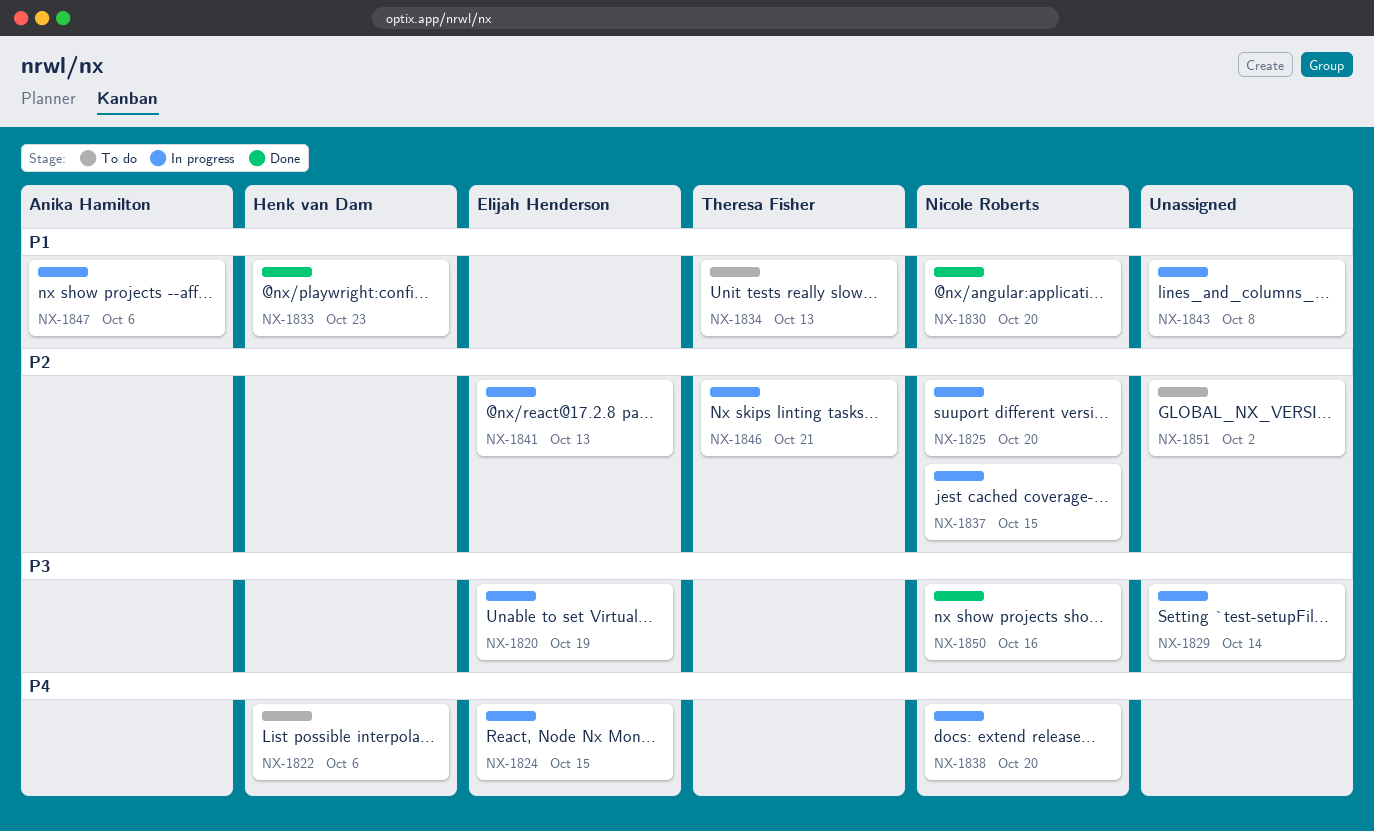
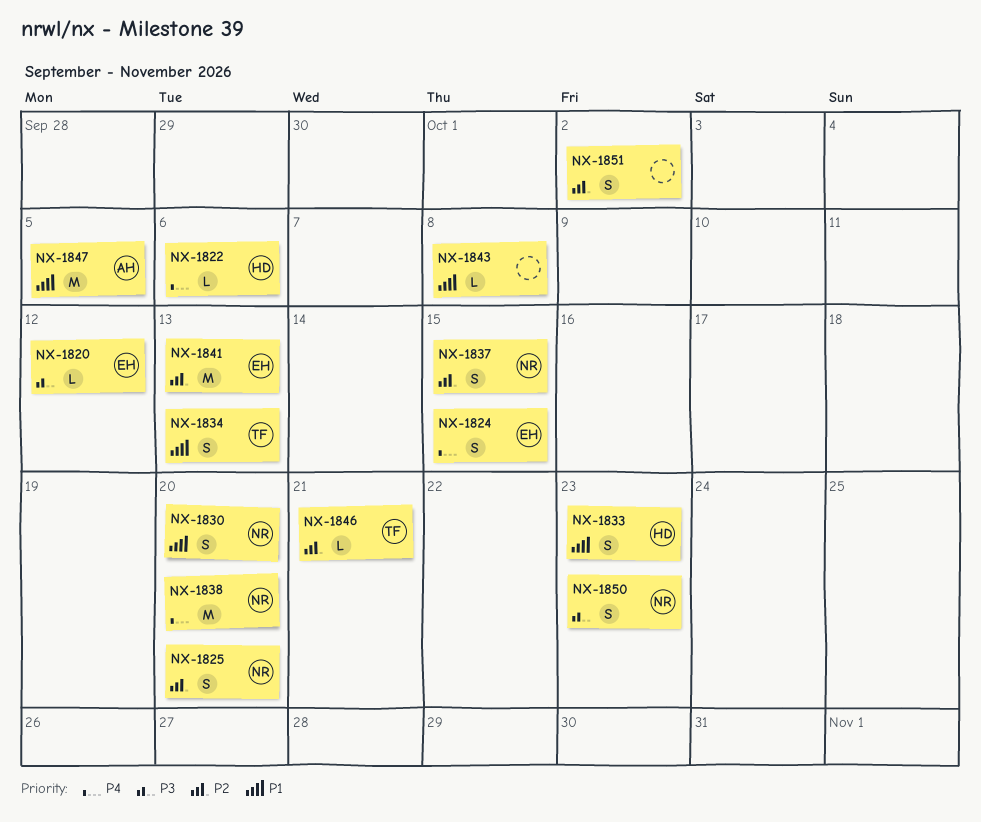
NX-1820, due: Oct 19 -> Oct 12
NX-1829: present -> none
NX-1847, due: Oct 6 -> Oct 5
NX-1850, due: Oct 16 -> Oct 23

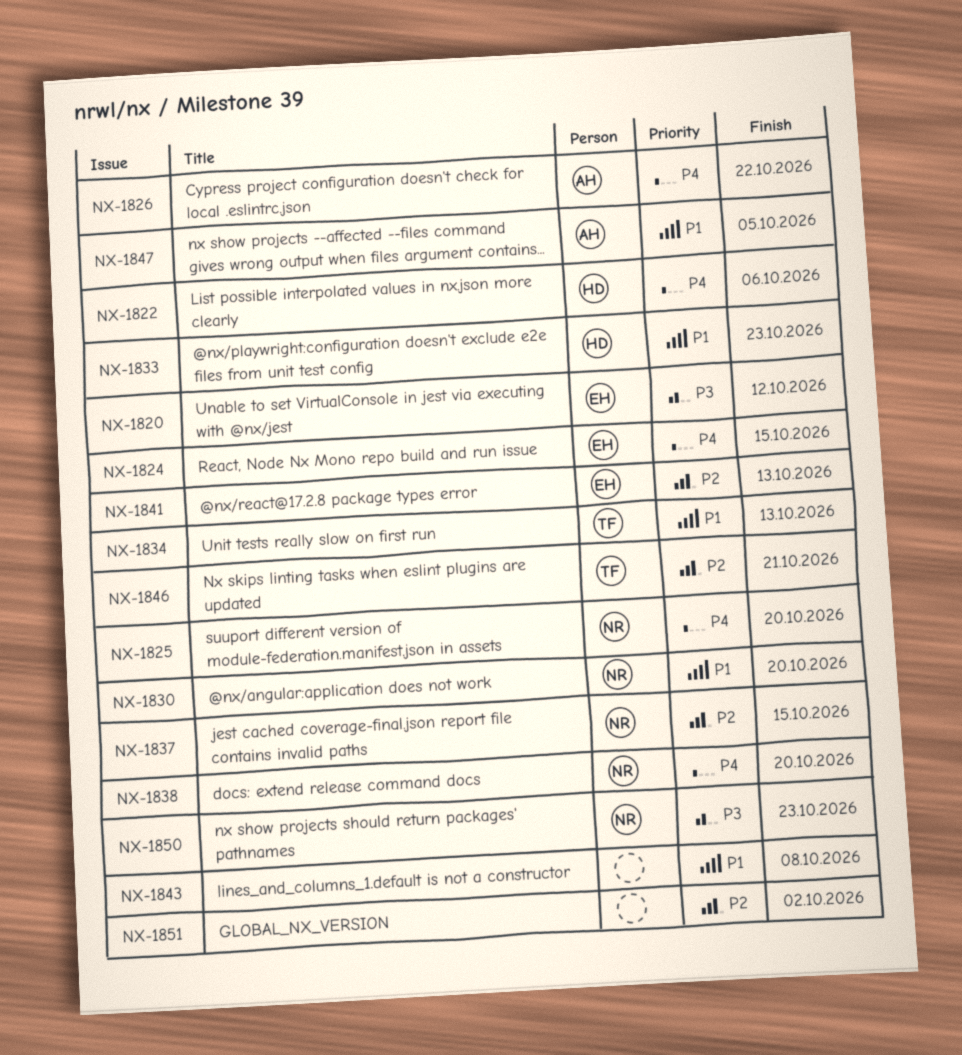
NX-1825, priority: P2 -> P4
NX-1826: none -> present

